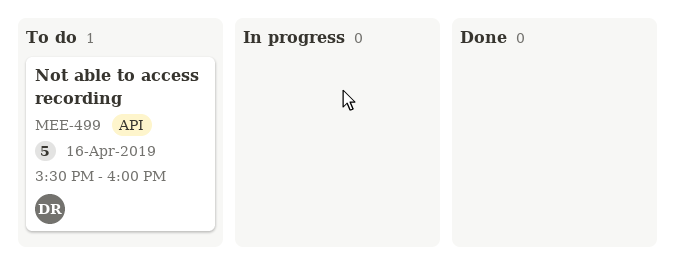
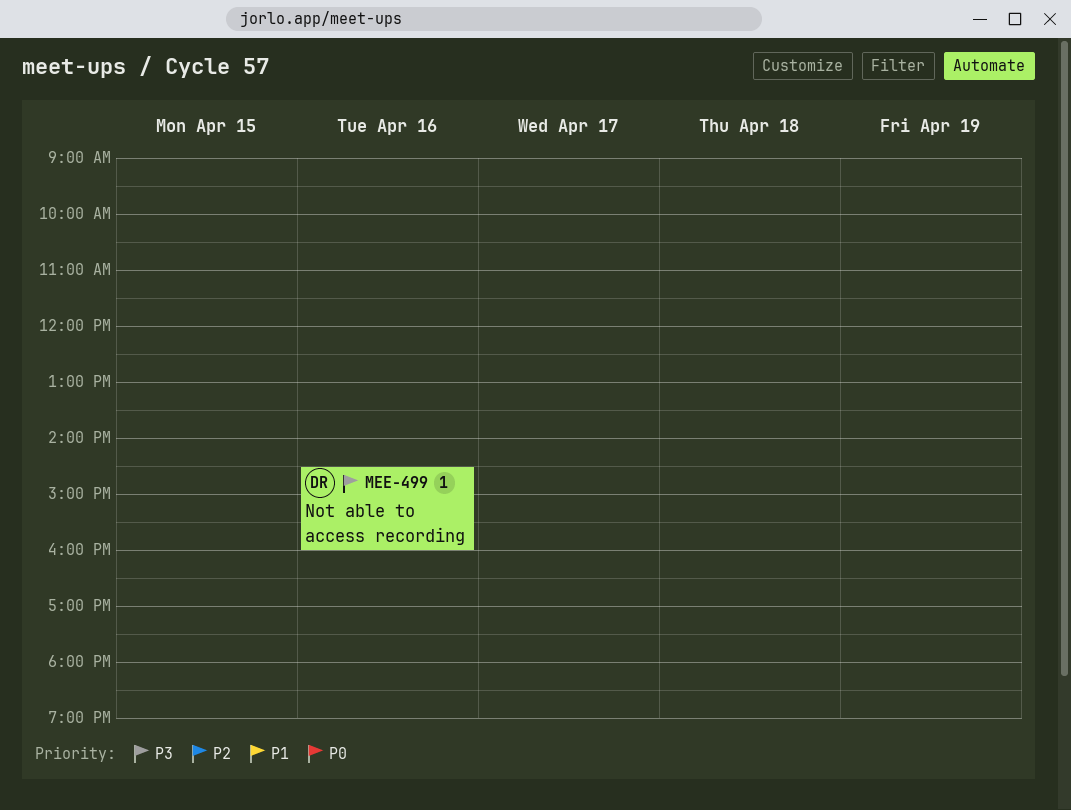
MEE-499, estimate: 5 -> 1
MEE-499, begins: 15:30 -> 14:30

